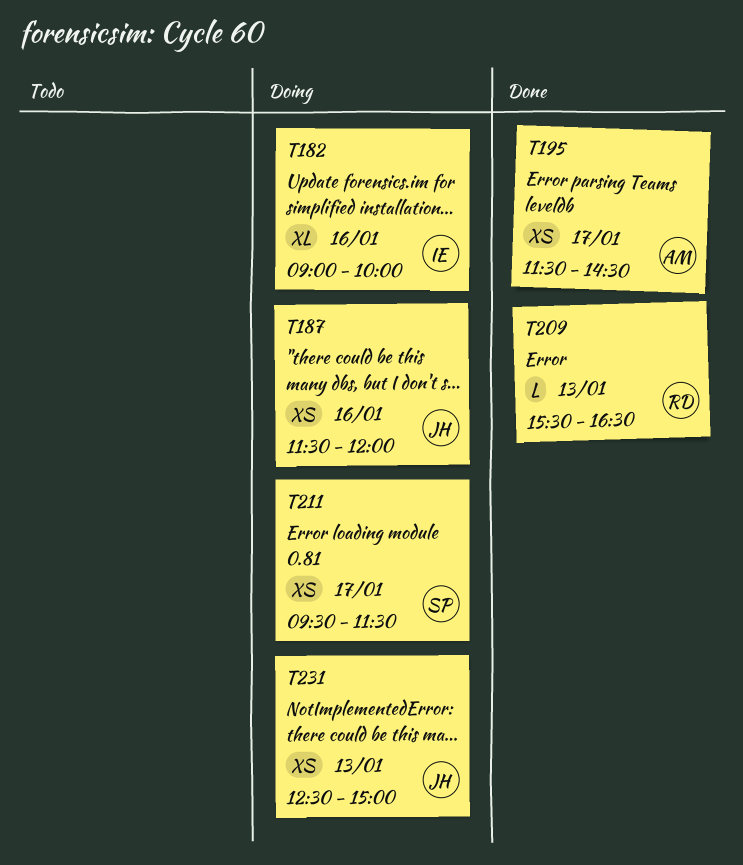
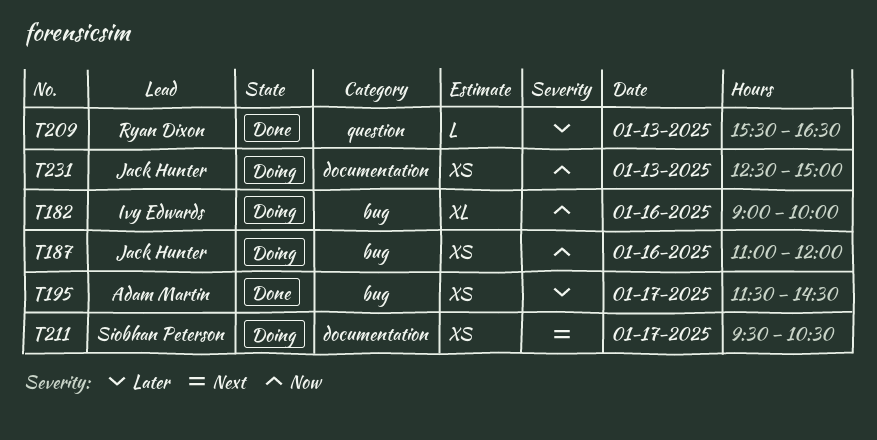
T187, begins: 11:30 -> 11:00
T211, ends: 11:30 -> 10:30

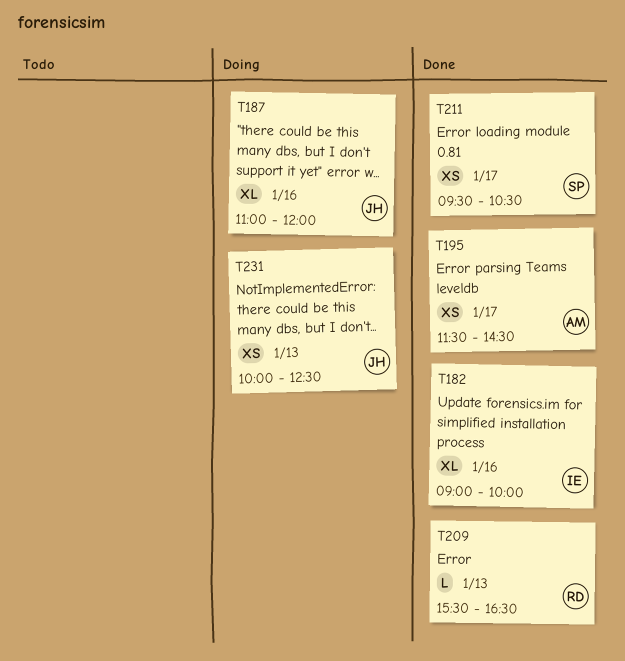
T182, status: Doing -> Done
T187, estimate: XS -> XL
T211, status: Doing -> Done
T231, begins: 12:30 -> 10:00
T231, ends: 15:00 -> 12:30

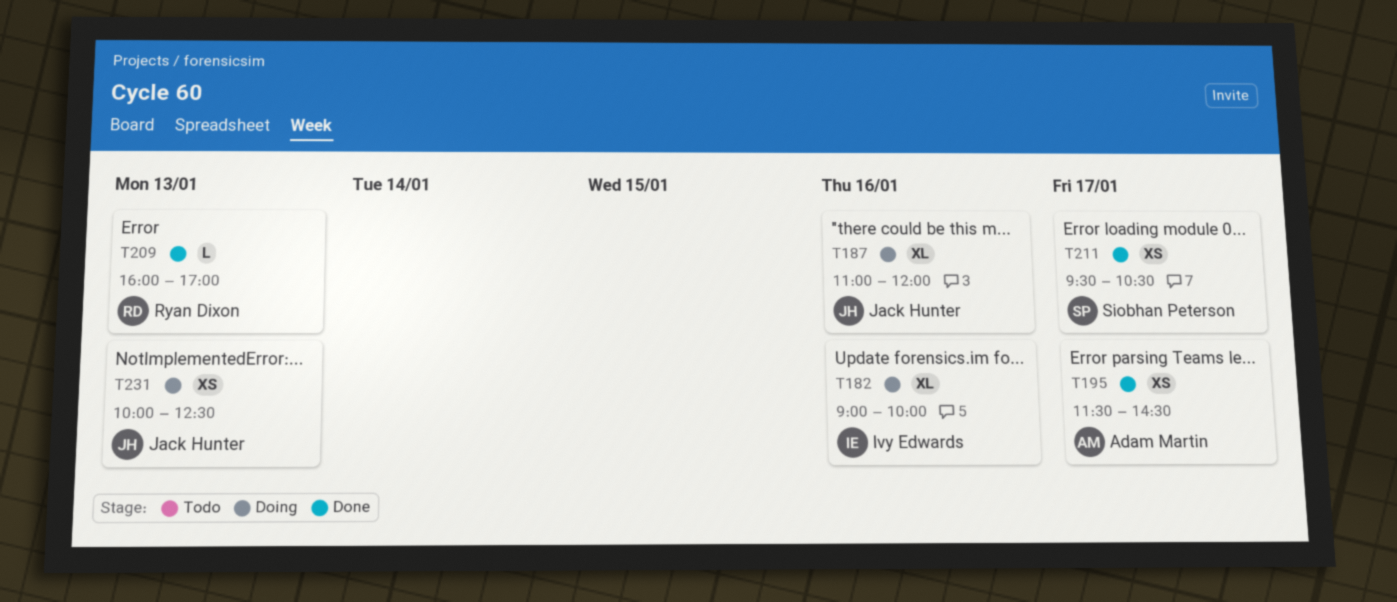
T182, status: Done -> Doing
T209, begins: 15:30 -> 16:00
T209, ends: 16:30 -> 17:00

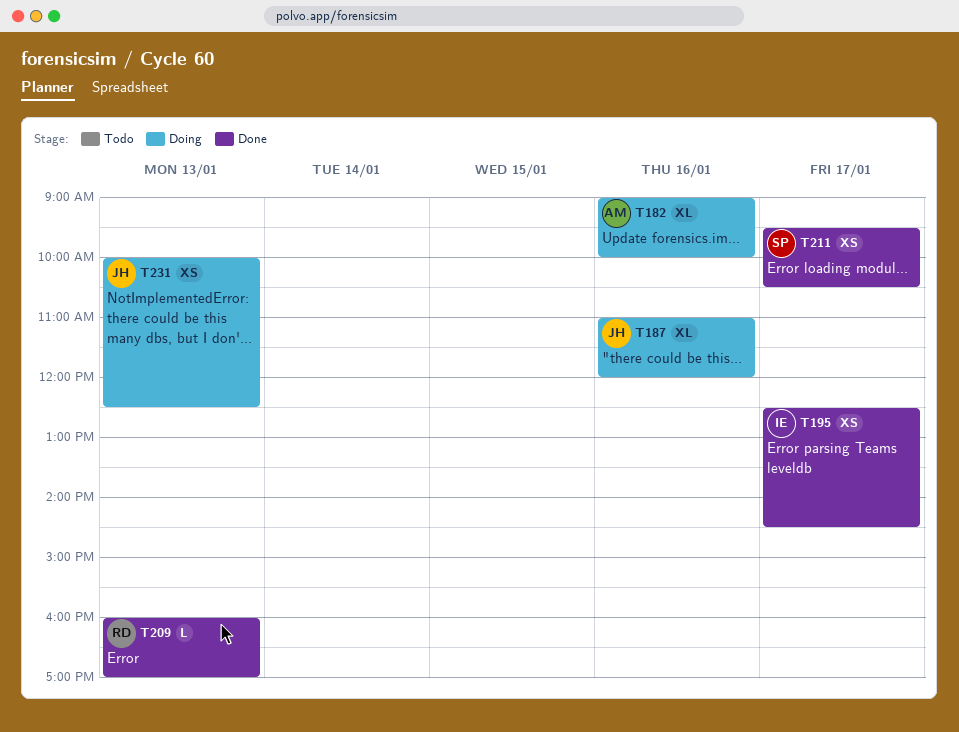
T182, owner: Ivy Edwards -> Adam Martin
T195, owner: Adam Martin -> Ivy Edwards
T195, begins: 11:30 -> 12:30

